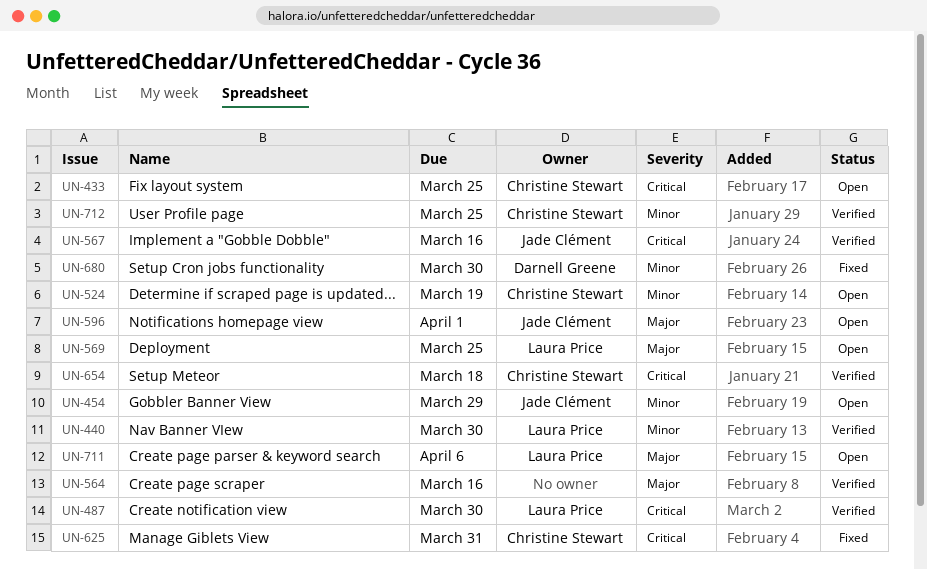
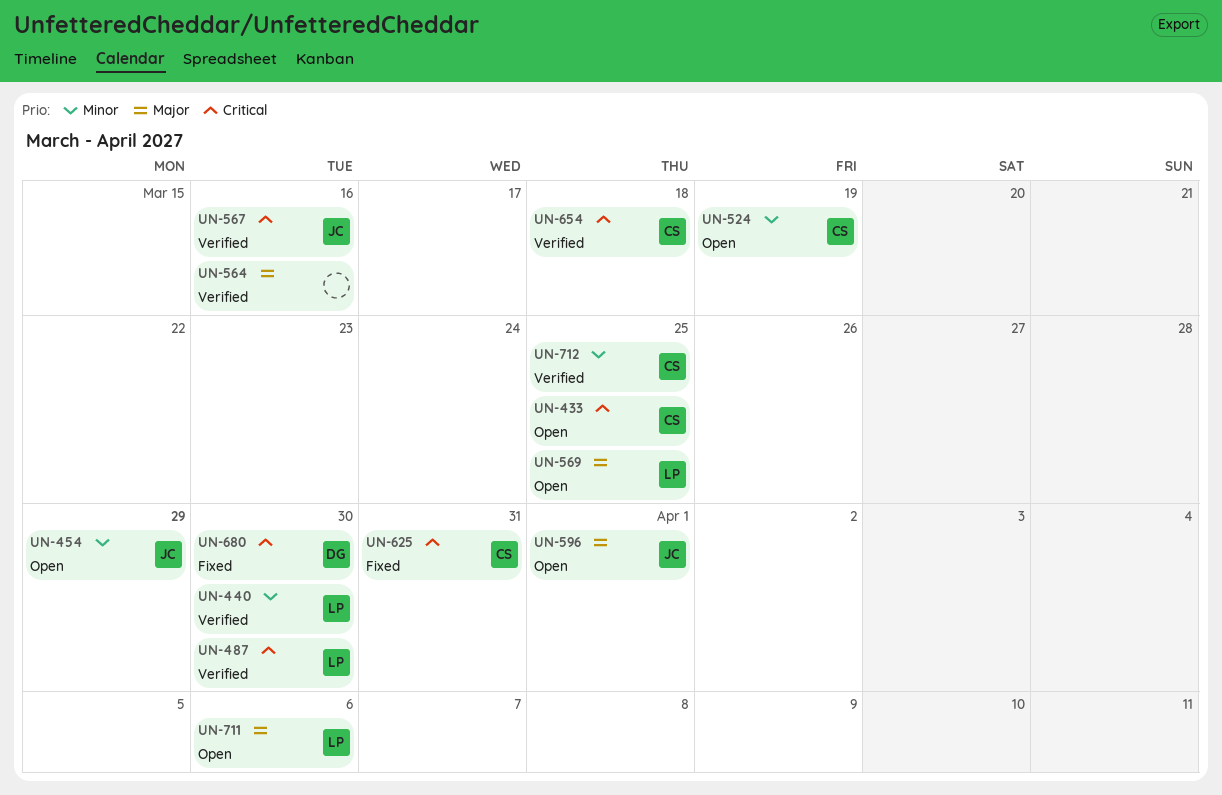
UN-680, priority: Minor -> Critical

